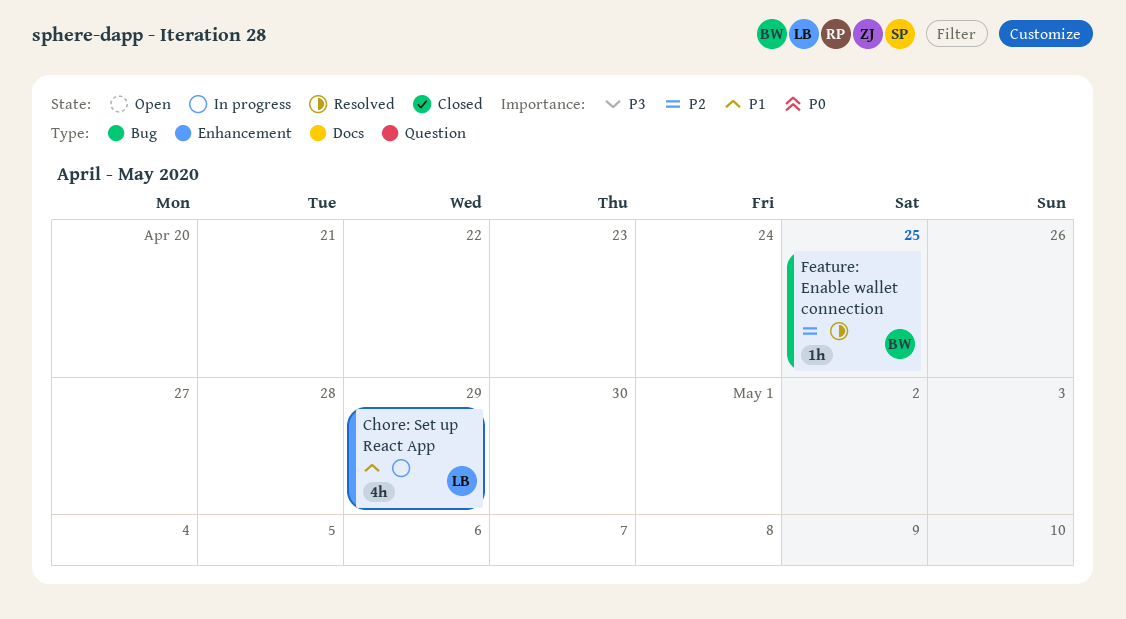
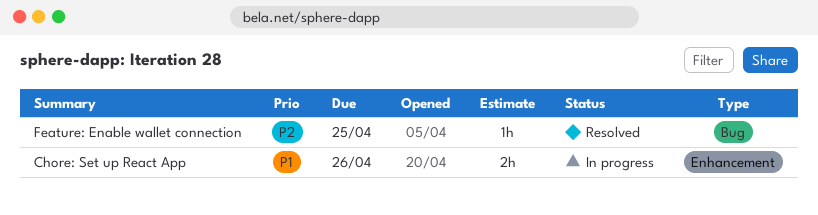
Chore: Set up React App, estimate: 4h -> 2h
Chore: Set up React App, due: Apr 29 -> Apr 26

